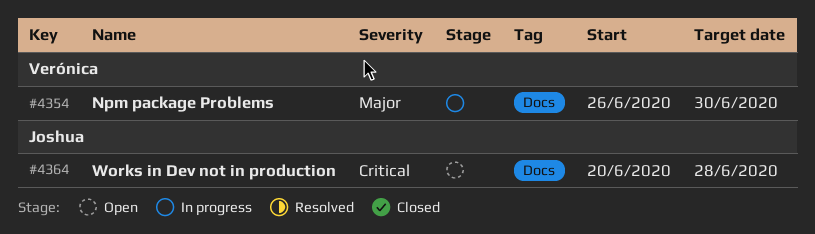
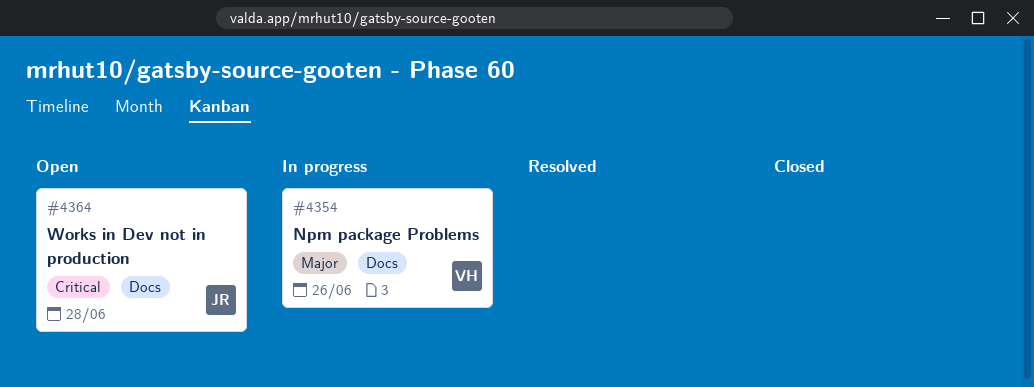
#4354, due: Jun 30 -> Jun 26

